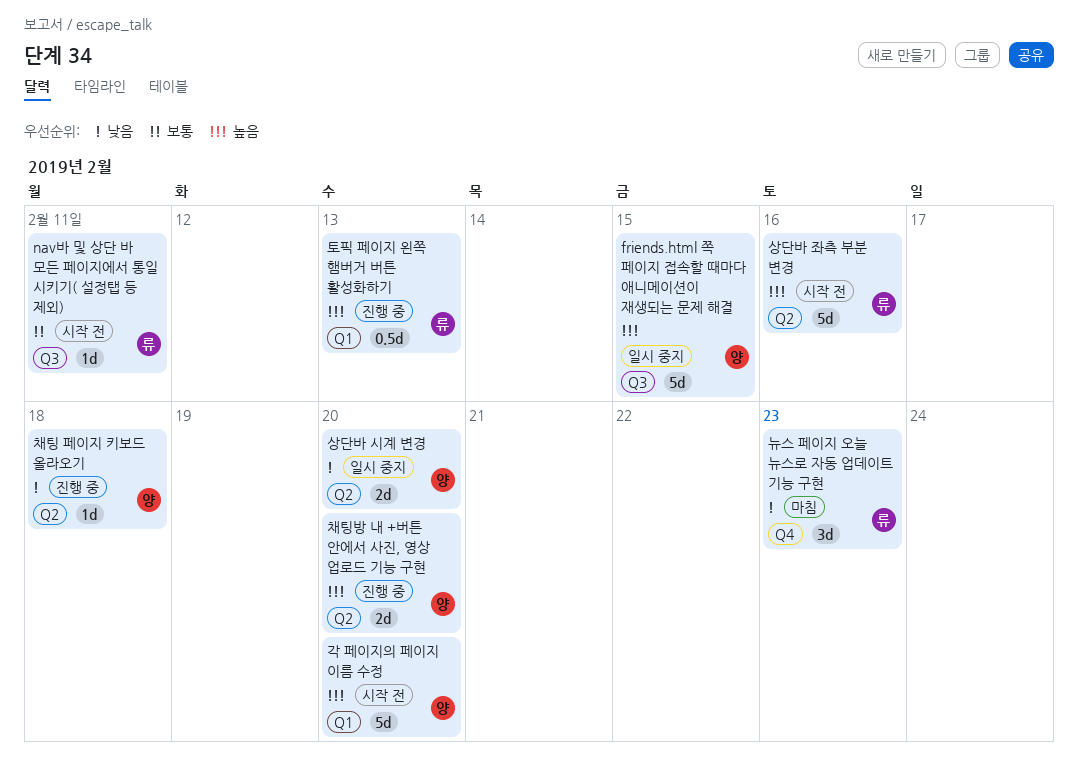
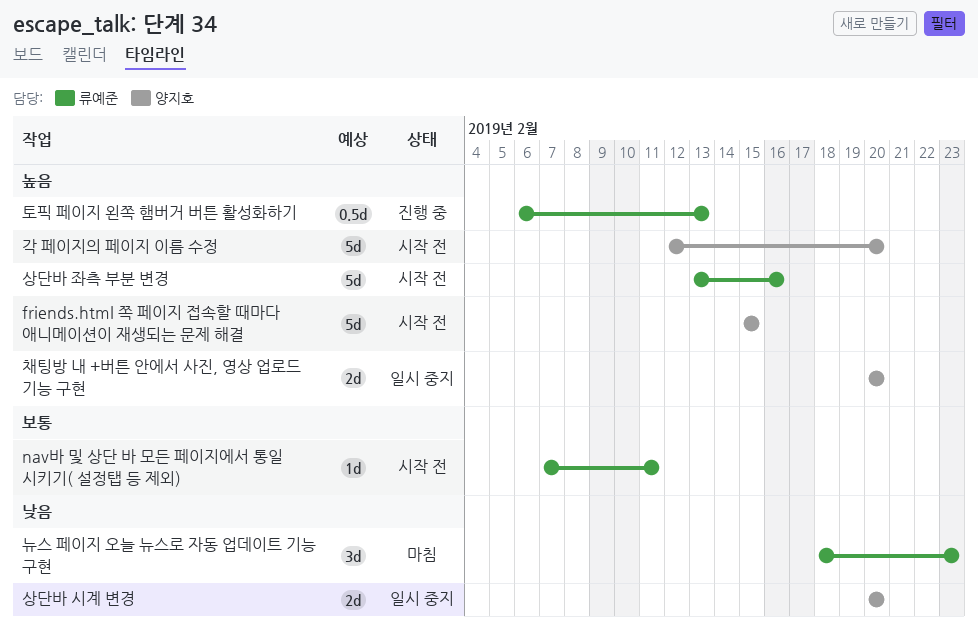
friends.html 쪽 페이지 접속할 때마다 애니메이션이 재생되는 문제 해결, status: 일시 중지 -> 시작 전
채팅 페이지 키보드 올라오기: present -> none
채팅방 내 +버튼 안에서 사진, 영상 업로드 기능 구현, status: 진행 중 -> 일시 중지

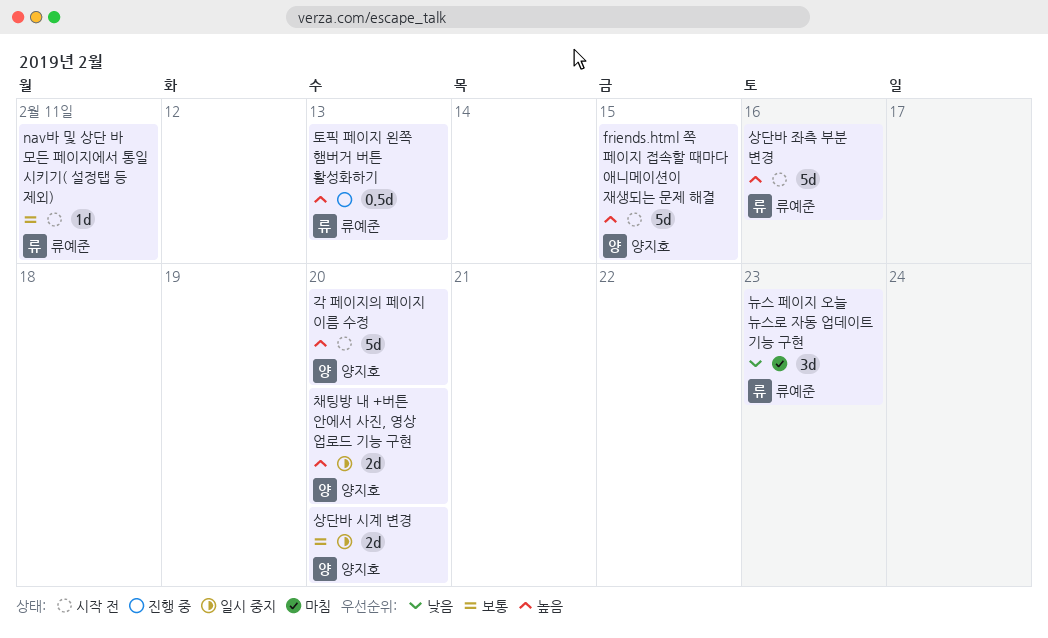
상단바 시계 변경, priority: 낮음 -> 보통

